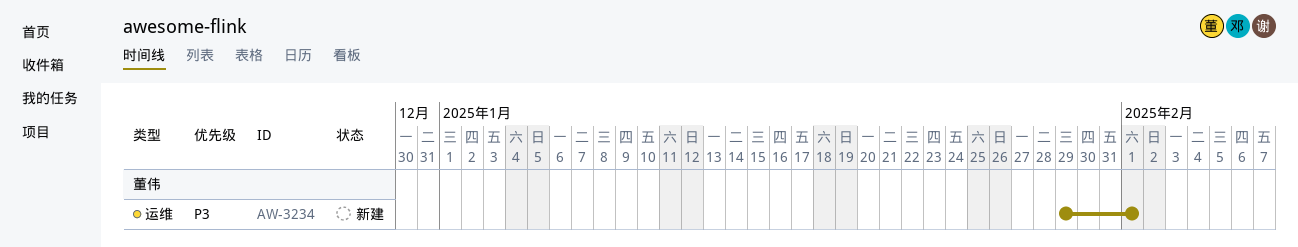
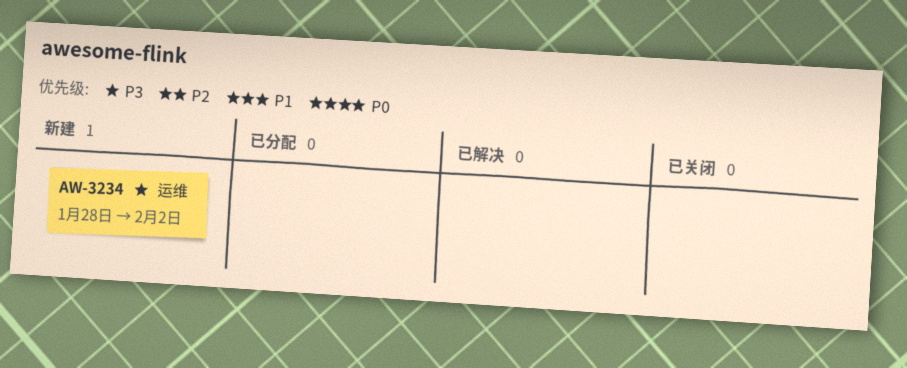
AW-3234, start: Jan 29 -> Jan 28
AW-3234, due: Feb 1 -> Feb 2

